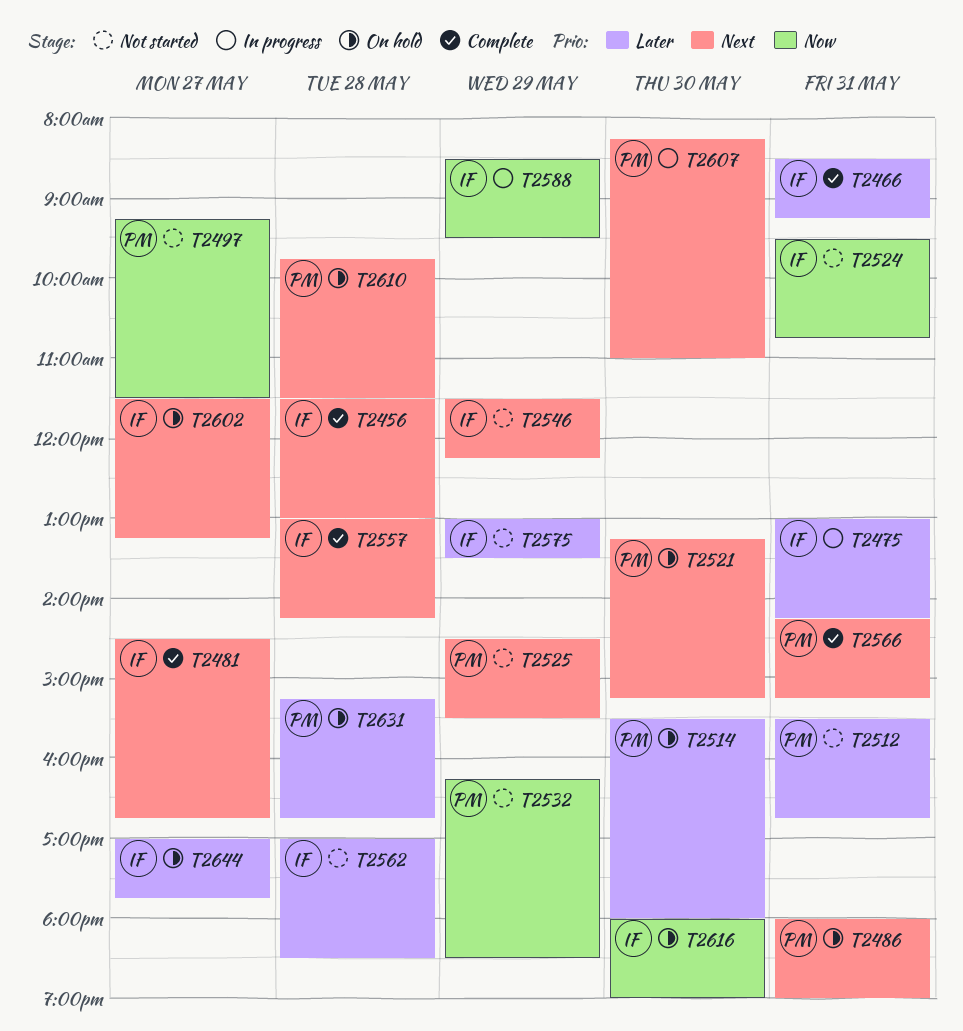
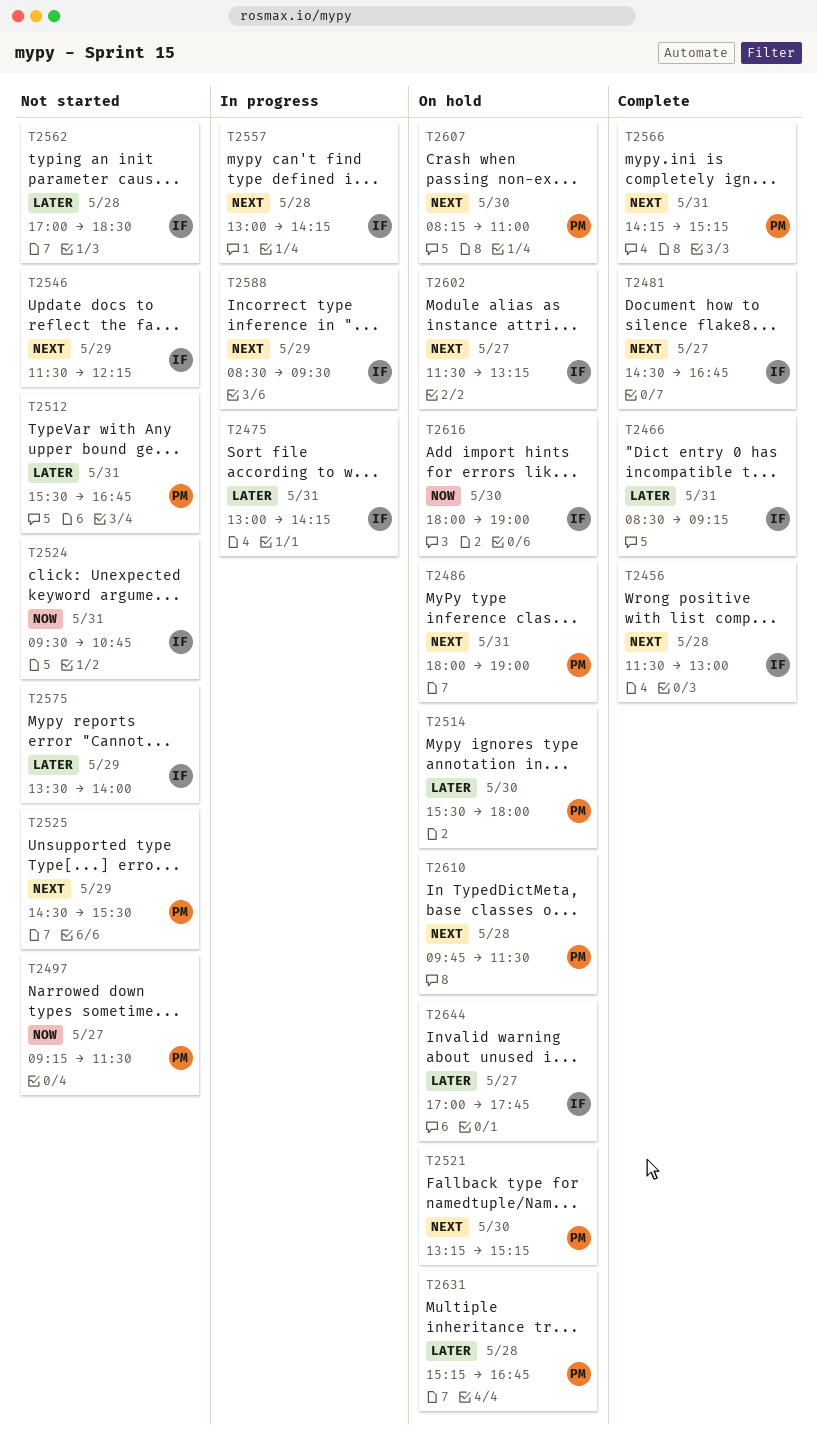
T2532: present -> none
T2557, status: Complete -> In progress
T2575, begins: 13:00 -> 13:30
T2575, ends: 13:30 -> 14:00
T2588, priority: Now -> Next
T2607, status: In progress -> On hold

